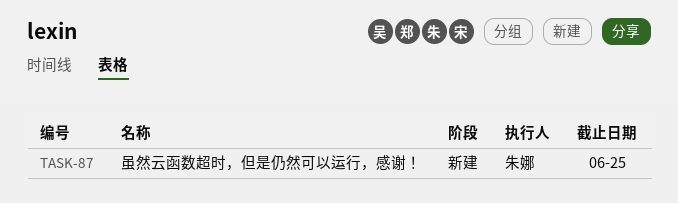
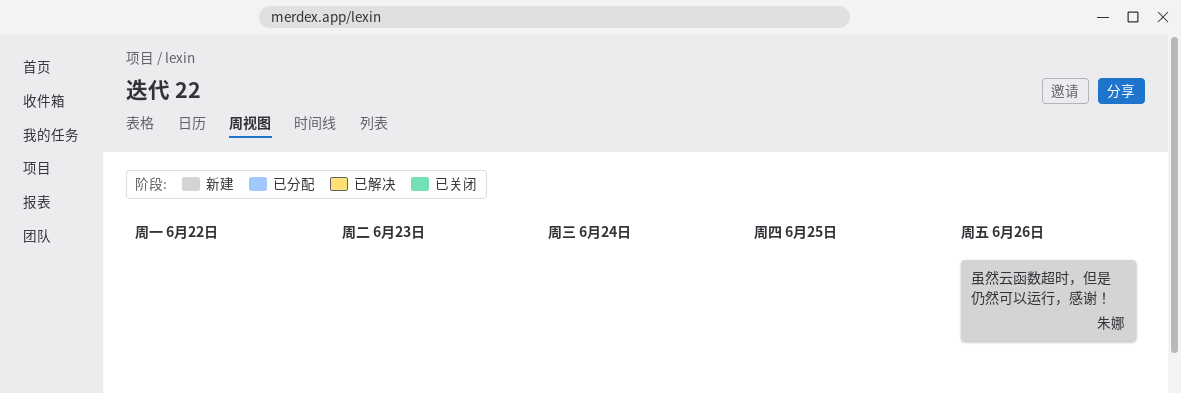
虽然云函数超时，但是仍然可以运行，感谢！, due: Jun 25 -> Jun 26

